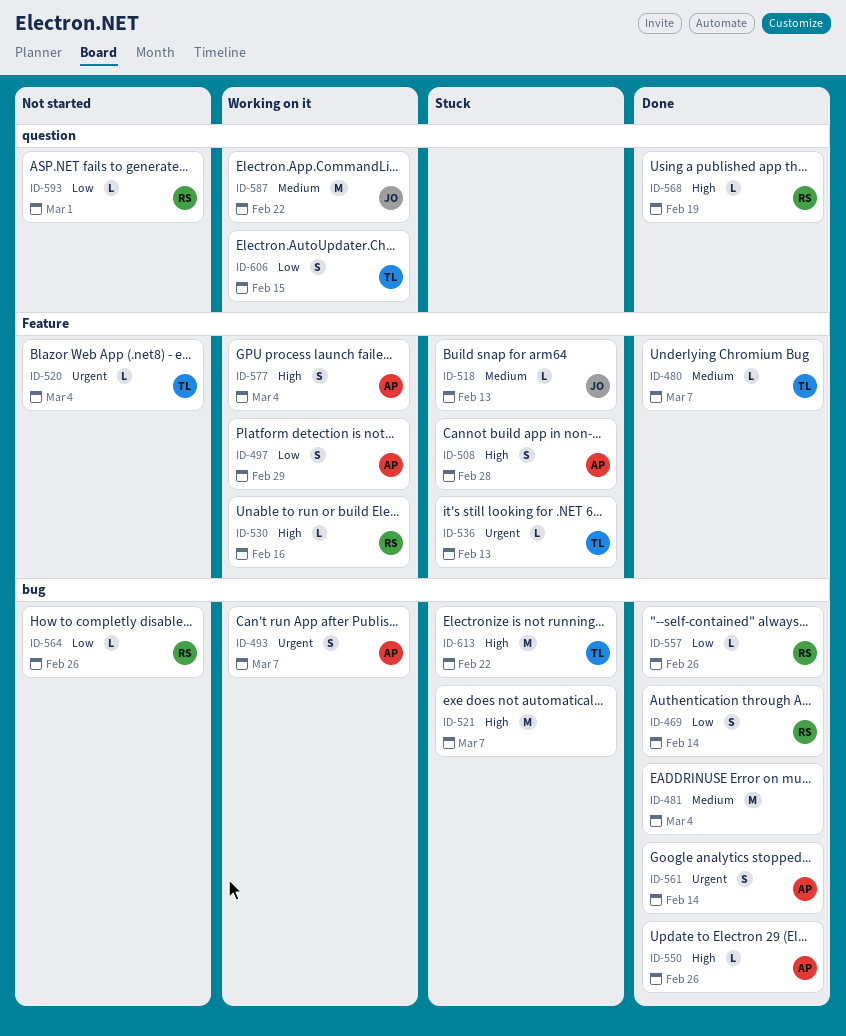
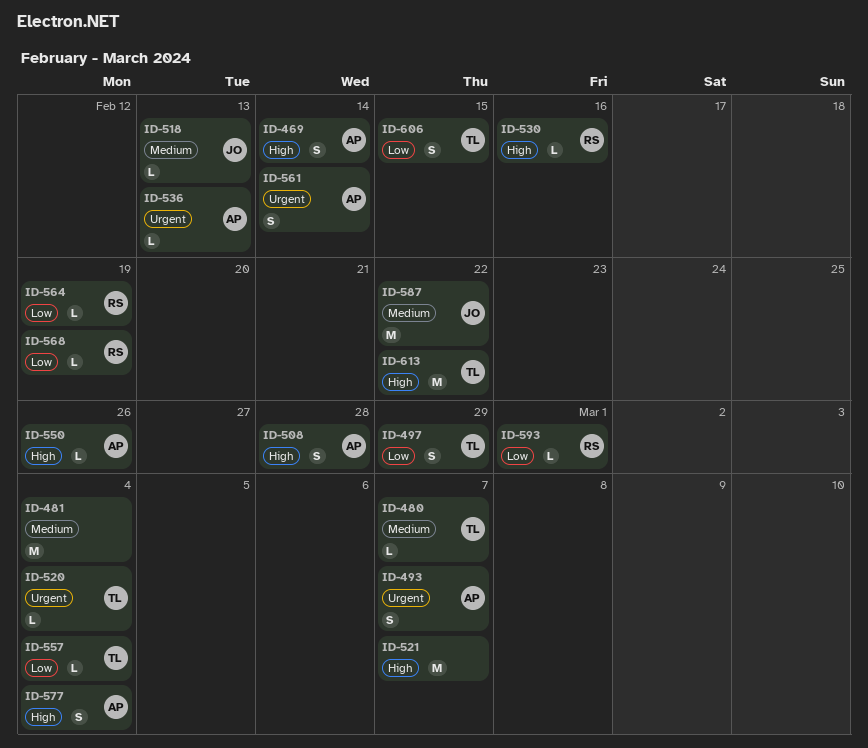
ID-469, owner: RS -> AP
ID-469, priority: Low -> High
ID-497, owner: AP -> TL
ID-536, owner: TL -> AP
ID-557, owner: RS -> TL
ID-557, due: Feb 26 -> Mar 4
ID-564, due: Feb 26 -> Feb 19
ID-568, priority: High -> Low

